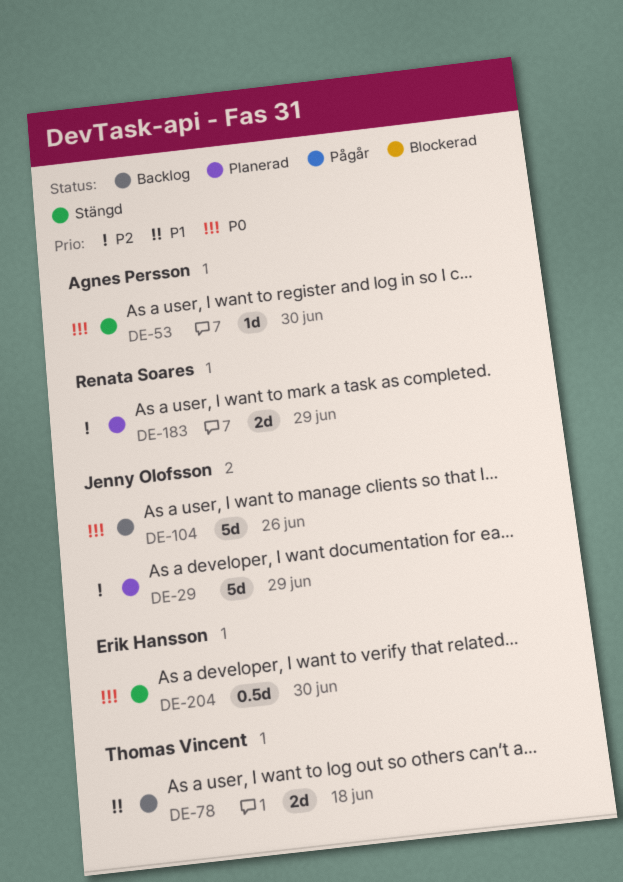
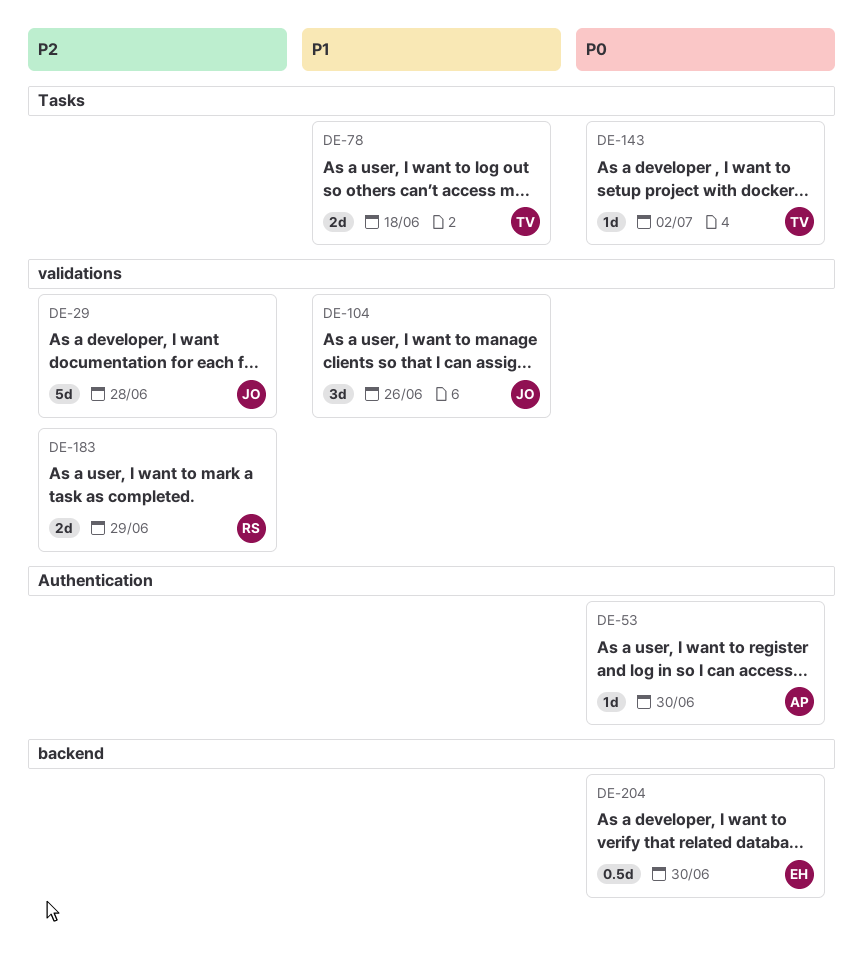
DE-29, due: Jun 29 -> Jun 28
DE-104, priority: P0 -> P1
DE-104, estimate: 5d -> 3d
DE-143: none -> present

